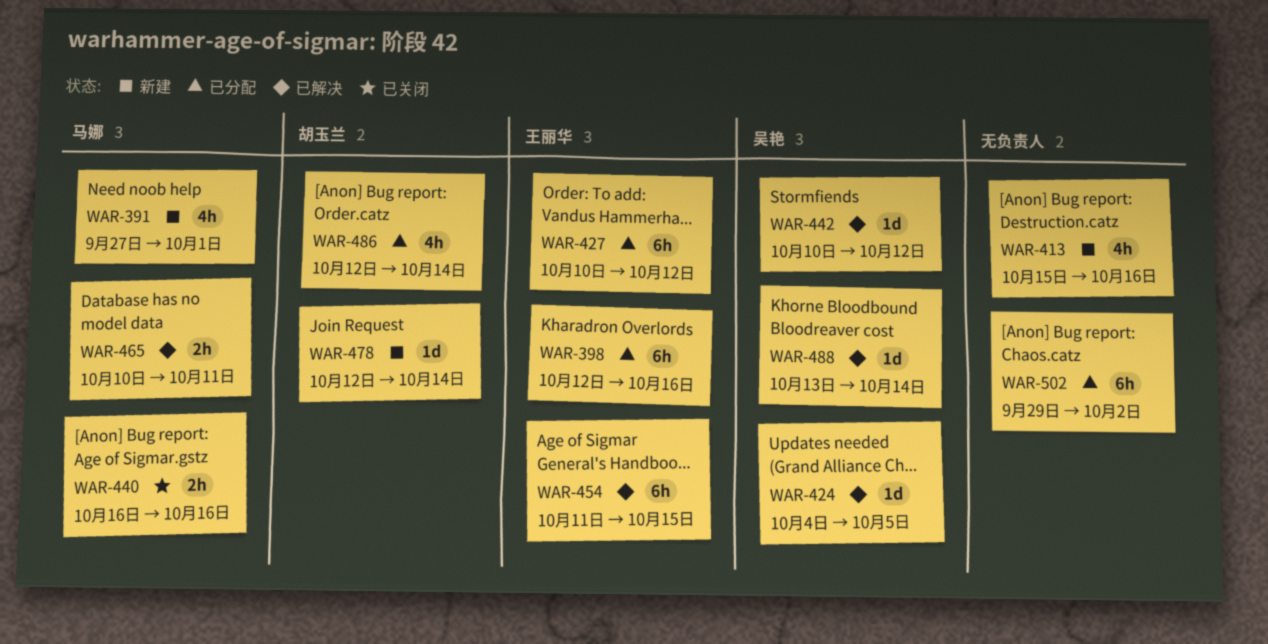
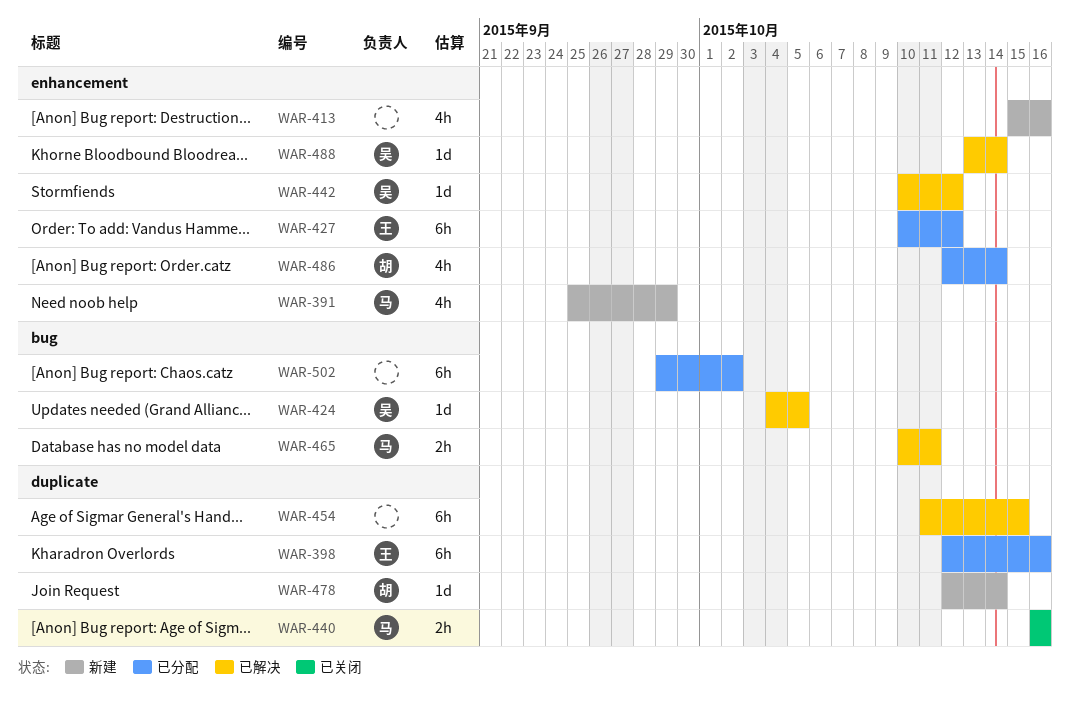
WAR-391, start: Sep 27 -> Sep 25
WAR-391, due: Oct 1 -> Sep 29
WAR-454, owner: 王丽华 -> none

